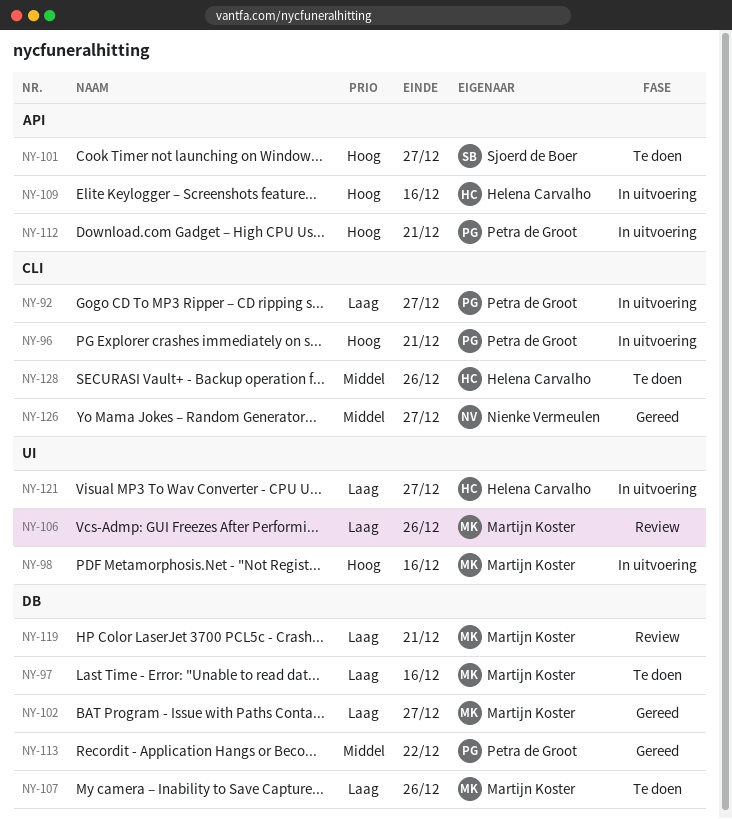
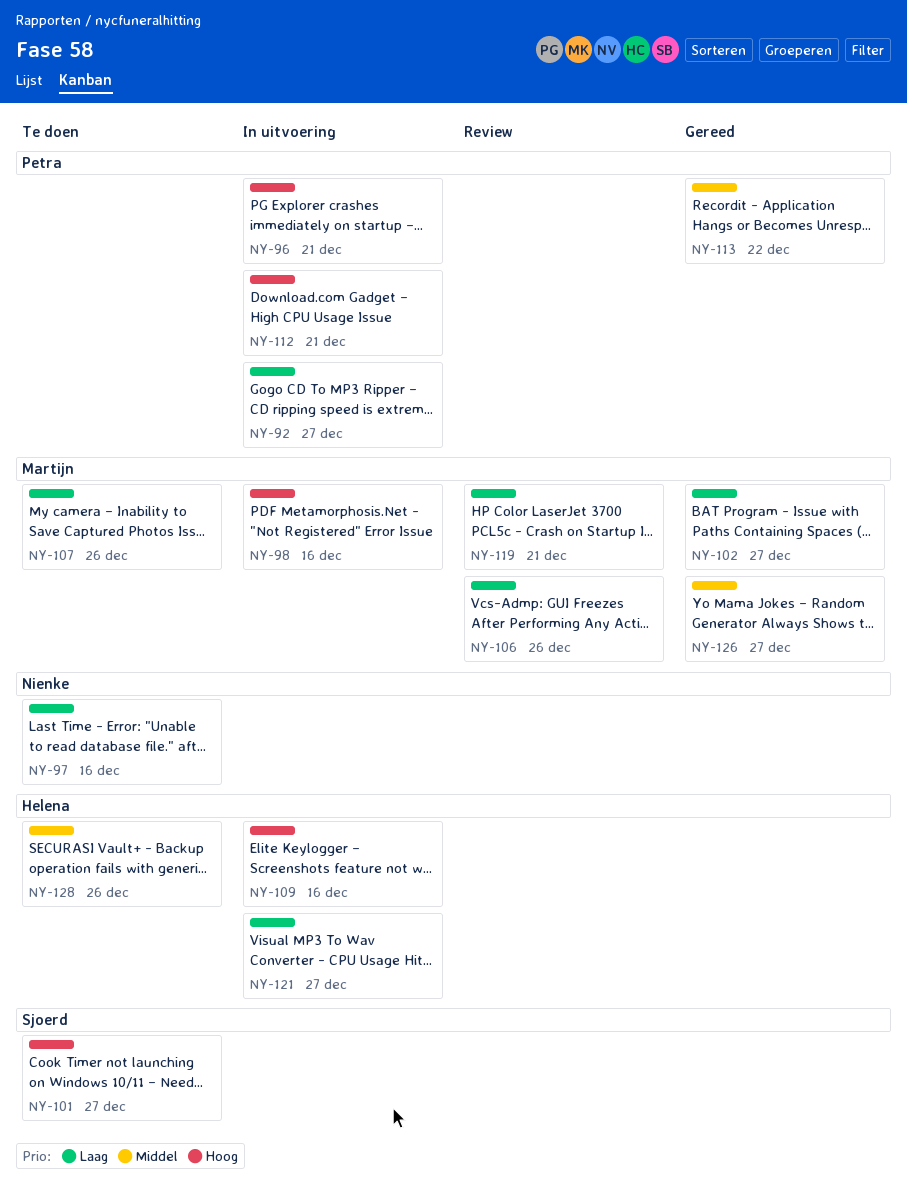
NY-97, owner: Martijn Koster -> Nienke Vermeulen
NY-126, owner: Nienke Vermeulen -> Martijn Koster

